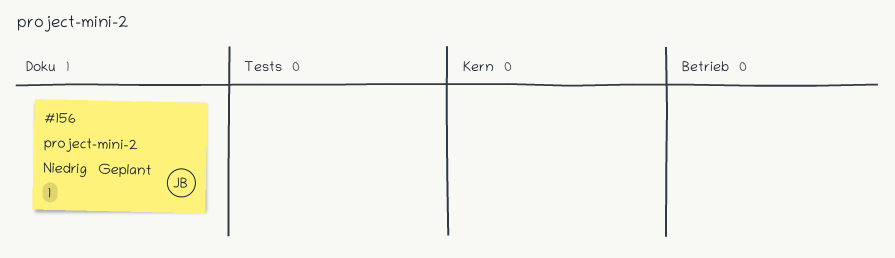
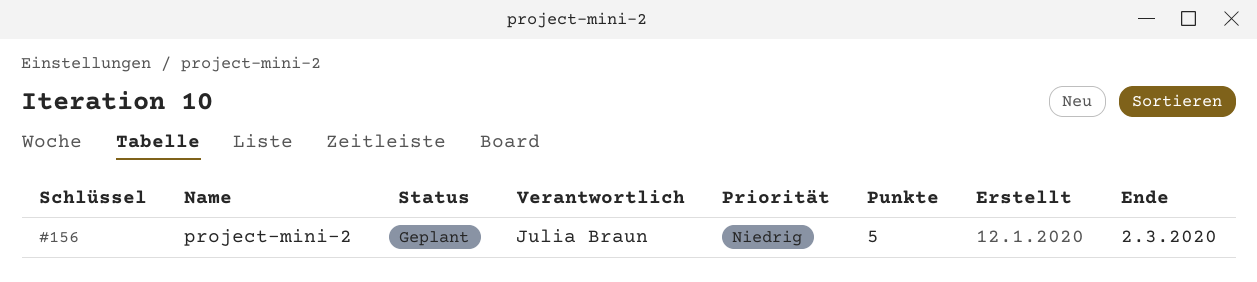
#156, estimate: 1 -> 5

